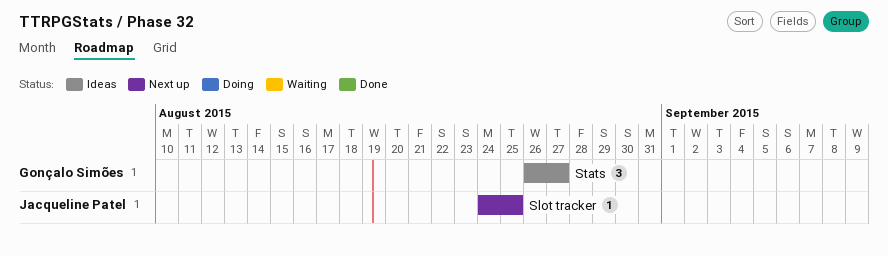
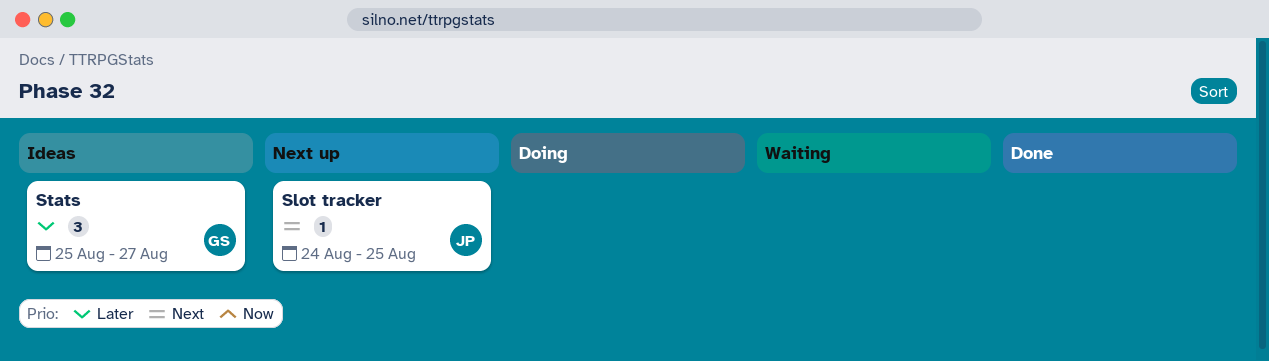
Stats, start: Aug 26 -> Aug 25

